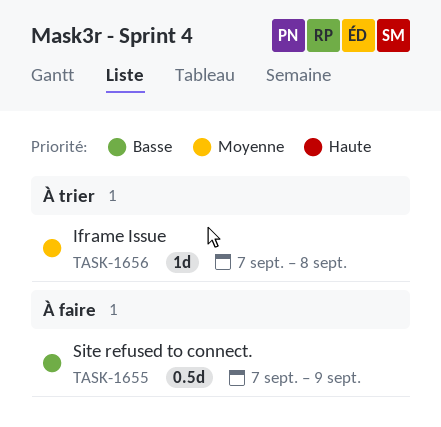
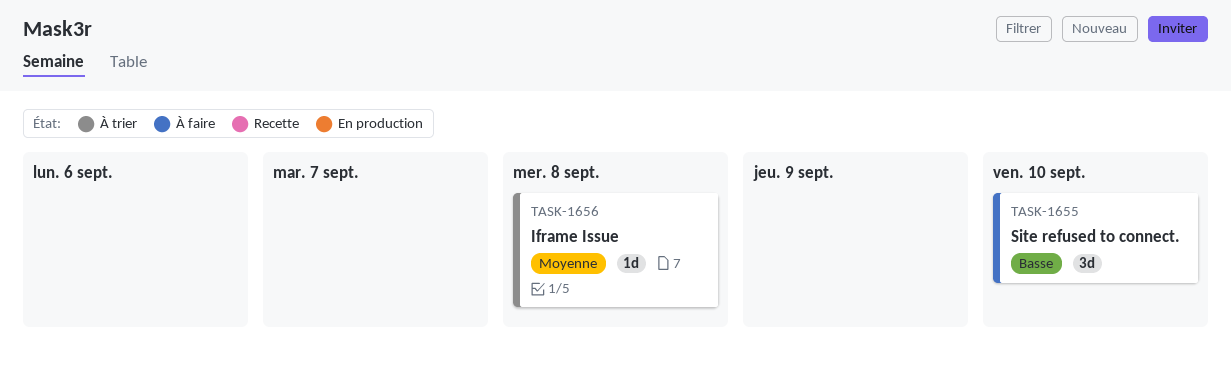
TASK-1655, estimate: 0.5d -> 3d
TASK-1655, due: Sep 9 -> Sep 10

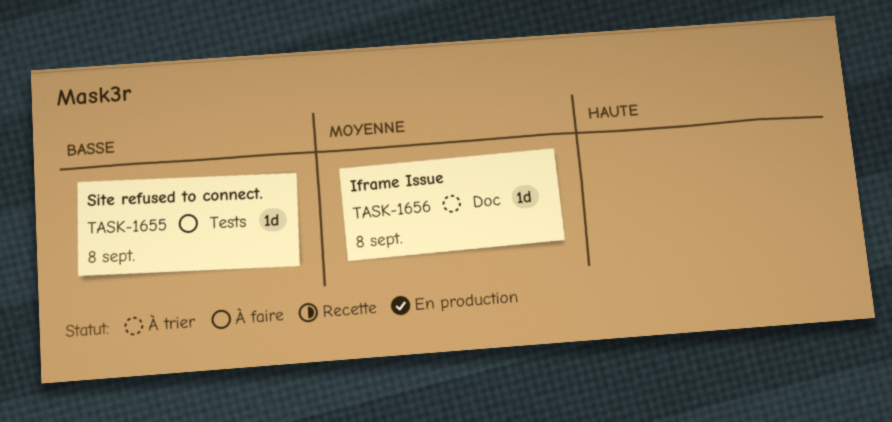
TASK-1655, estimate: 3d -> 1d
TASK-1655, due: Sep 10 -> Sep 8

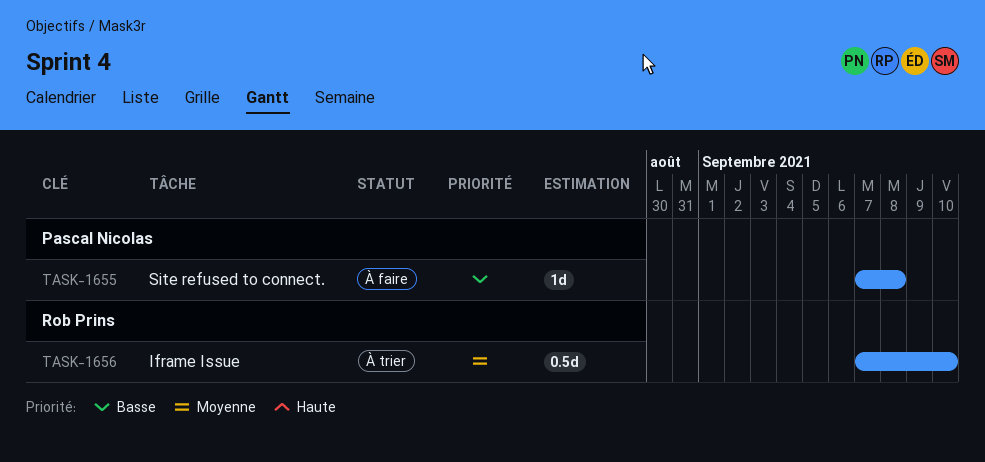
TASK-1656, estimate: 1d -> 0.5d
TASK-1656, due: Sep 8 -> Sep 10

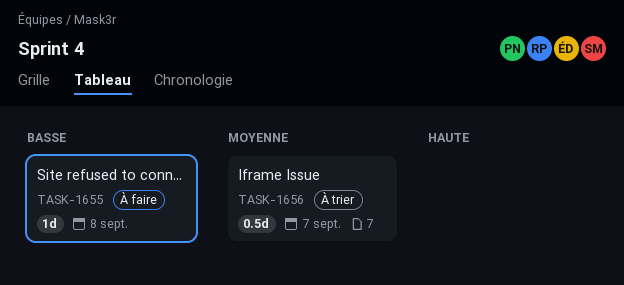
TASK-1656, due: Sep 10 -> Sep 7

